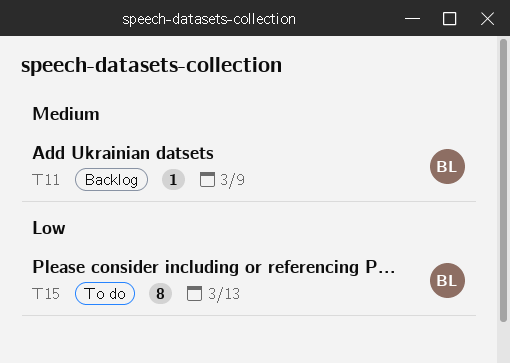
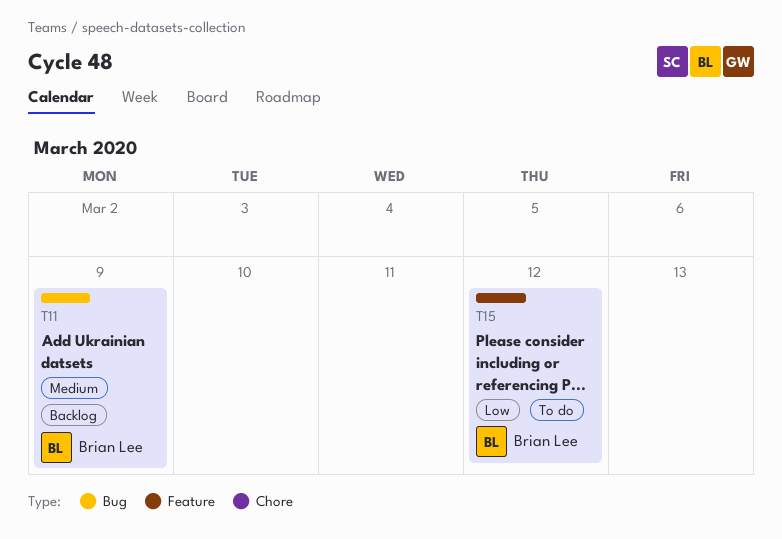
T15, due: Mar 13 -> Mar 12

